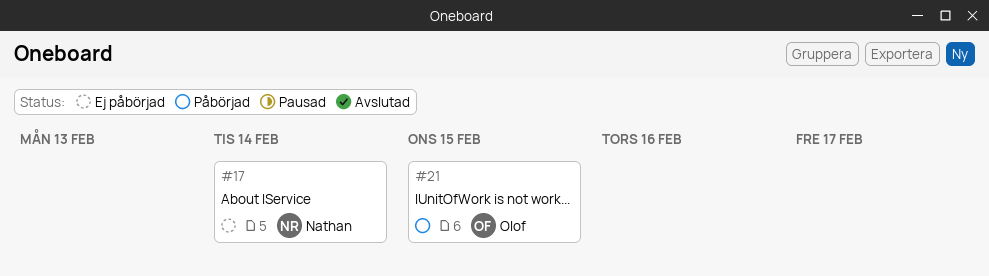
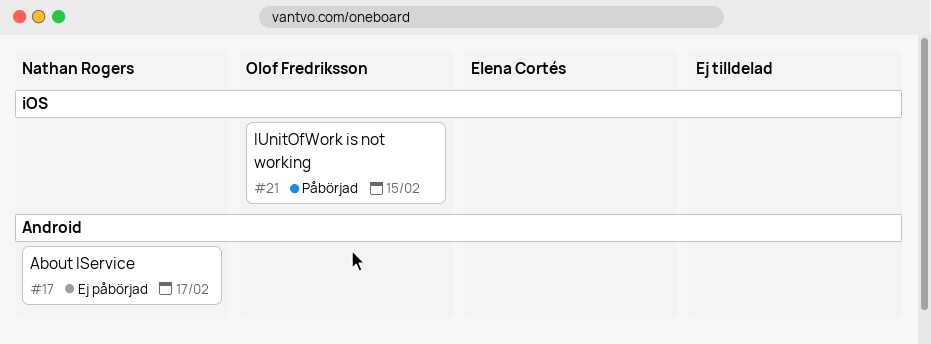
#17, due: Feb 14 -> Feb 17

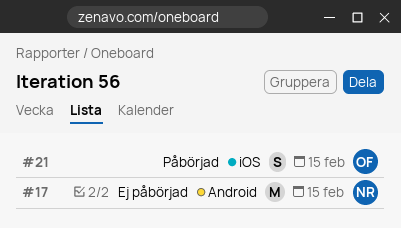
#17, due: Feb 17 -> Feb 15

